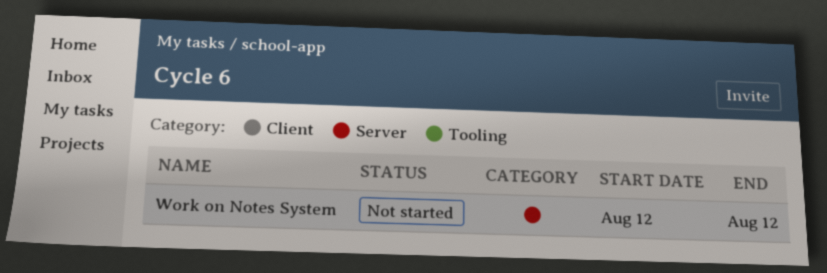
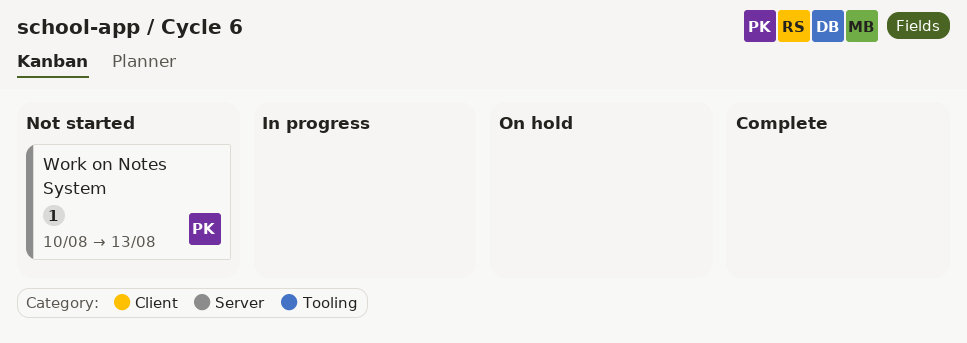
Work on Notes System, start: Aug 12 -> Aug 10
Work on Notes System, due: Aug 12 -> Aug 13

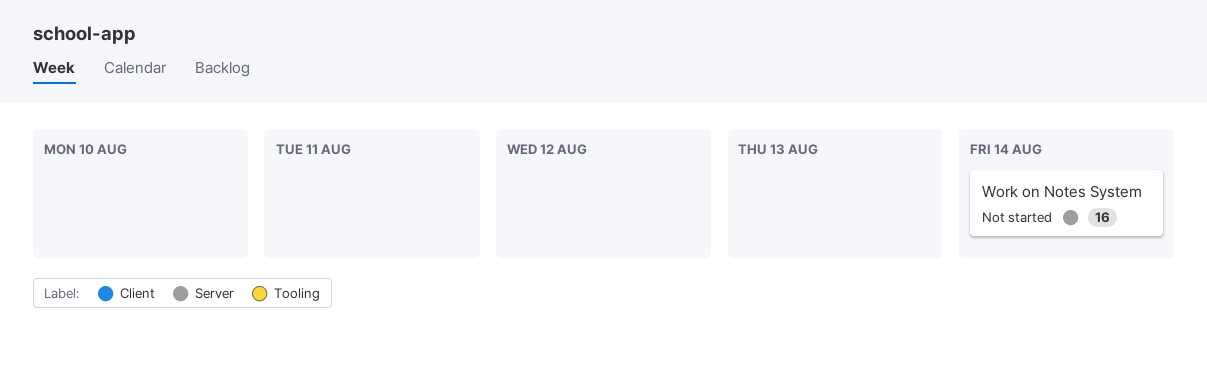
Work on Notes System, estimate: 1 -> 16
Work on Notes System, due: Aug 13 -> Aug 14

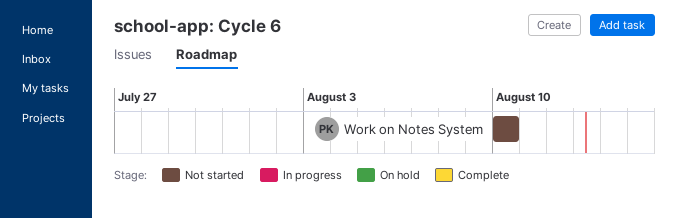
Work on Notes System, due: Aug 14 -> Aug 10

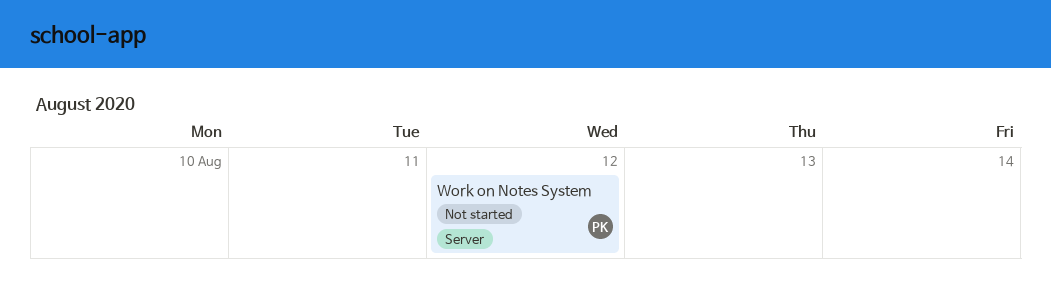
Work on Notes System, due: Aug 10 -> Aug 12

